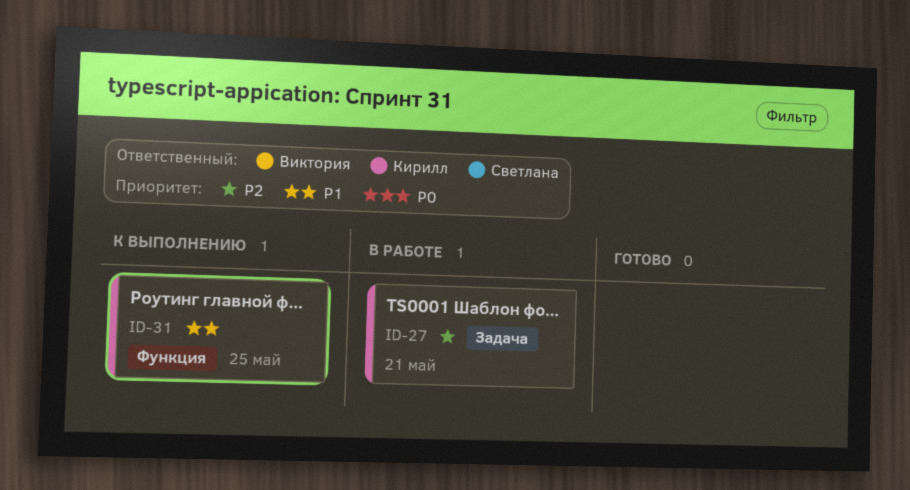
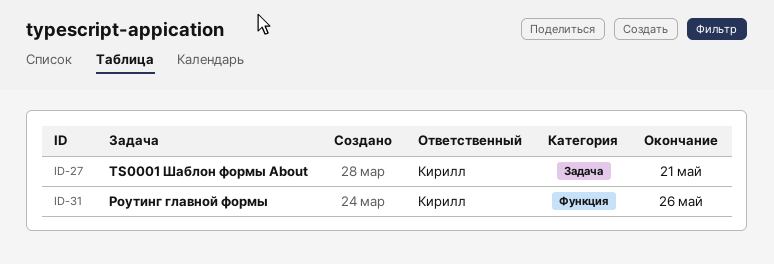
ID-31, due: May 25 -> May 26

